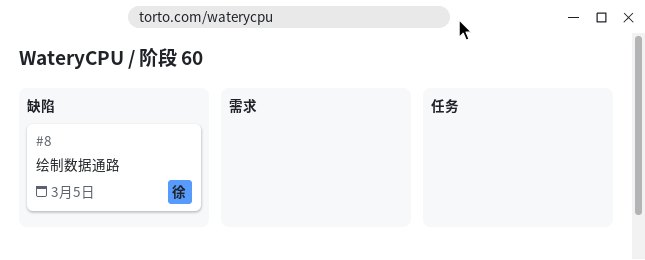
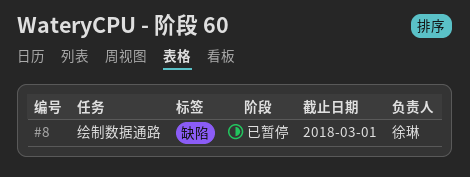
#8, due: Mar 5 -> Mar 1

